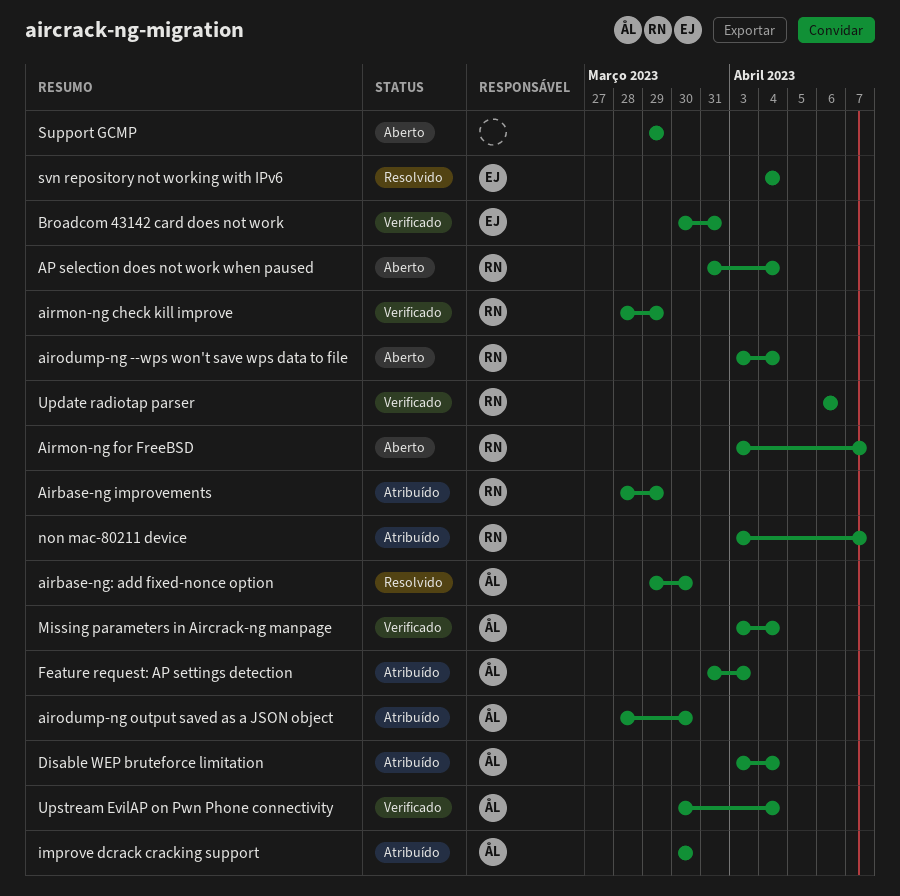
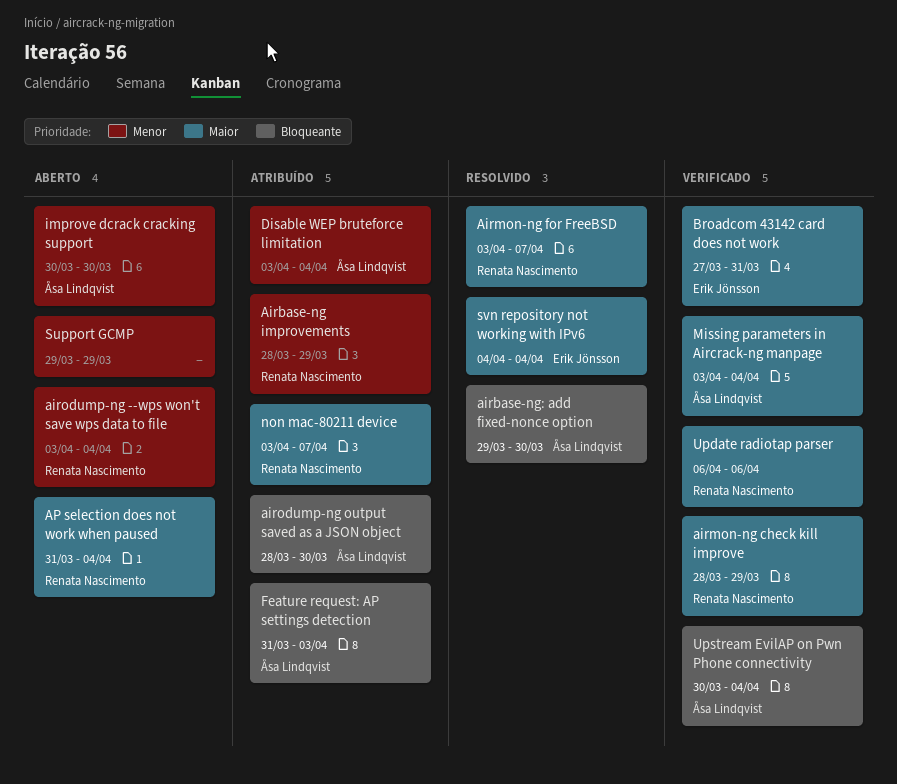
Airmon-ng for FreeBSD, status: Aberto -> Resolvido
Broadcom 43142 card does not work, start: Mar 30 -> Mar 27
improve dcrack cracking support, status: Atribuído -> Aberto

